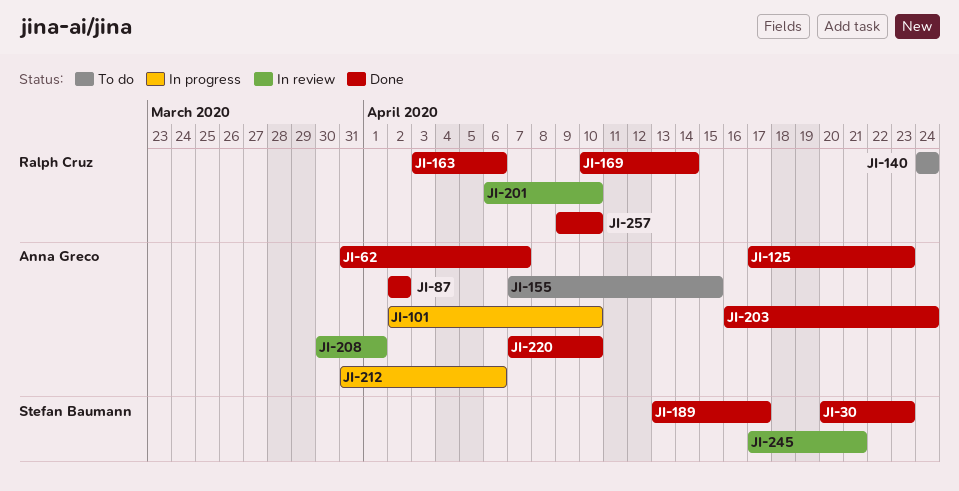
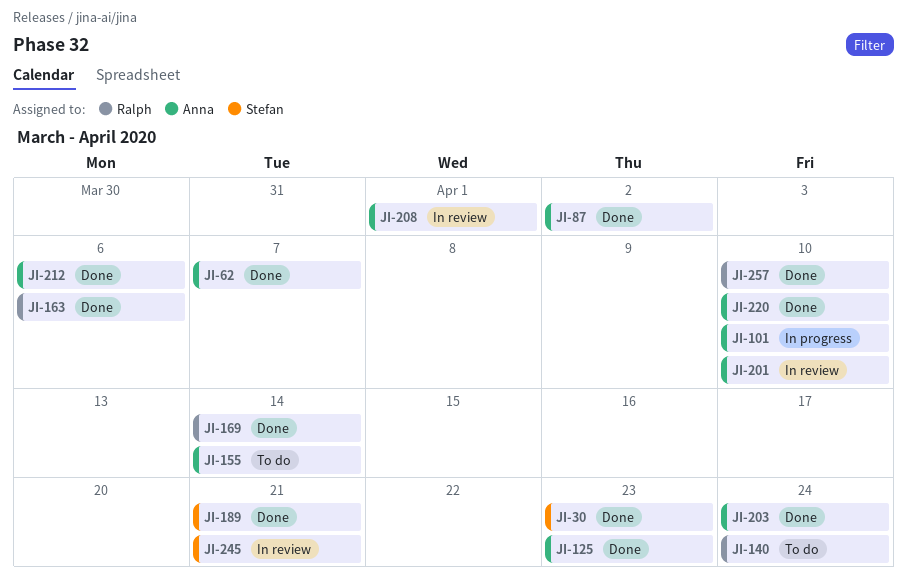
JI-155, due: Apr 15 -> Apr 14
JI-189, due: Apr 17 -> Apr 21
JI-201, owner: Ralph Cruz -> Anna Greco
JI-212, status: In progress -> Done

